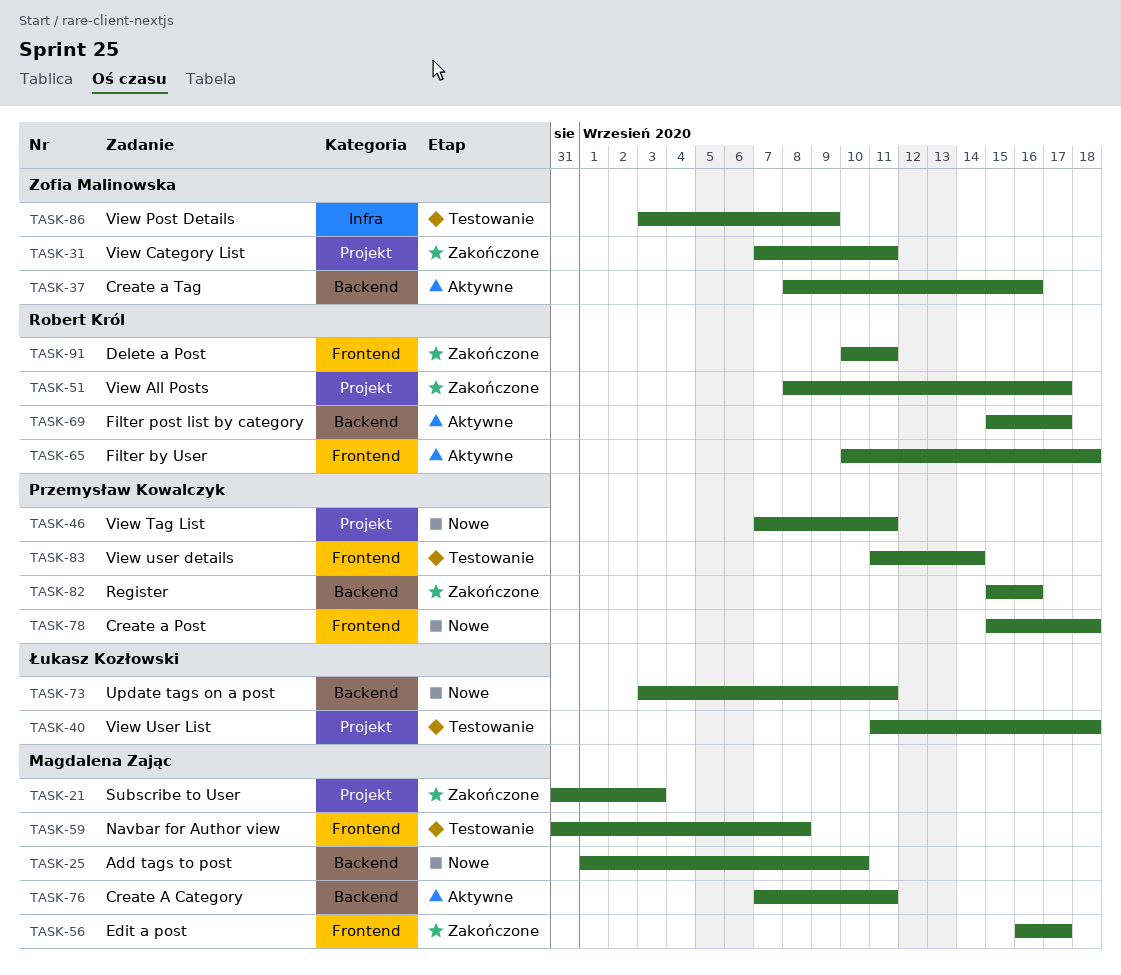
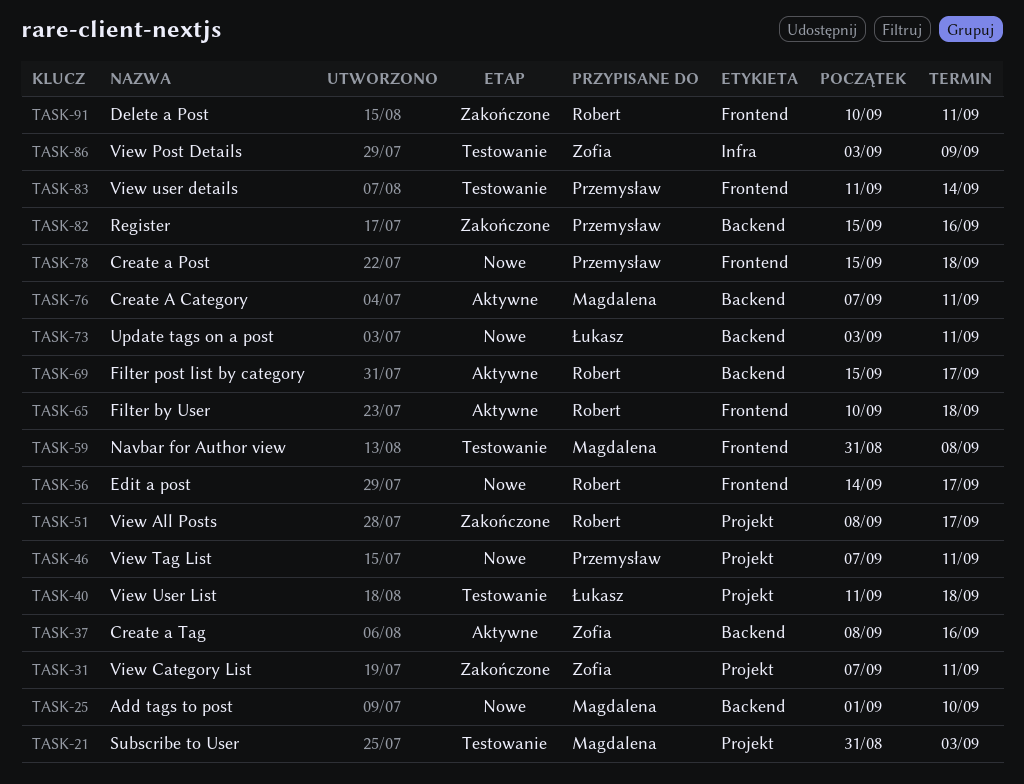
TASK-21, status: Zakończone -> Testowanie
TASK-56, status: Zakończone -> Nowe
TASK-56, owner: Magdalena Zając -> Robert Król
TASK-56, start: Sep 16 -> Sep 14

